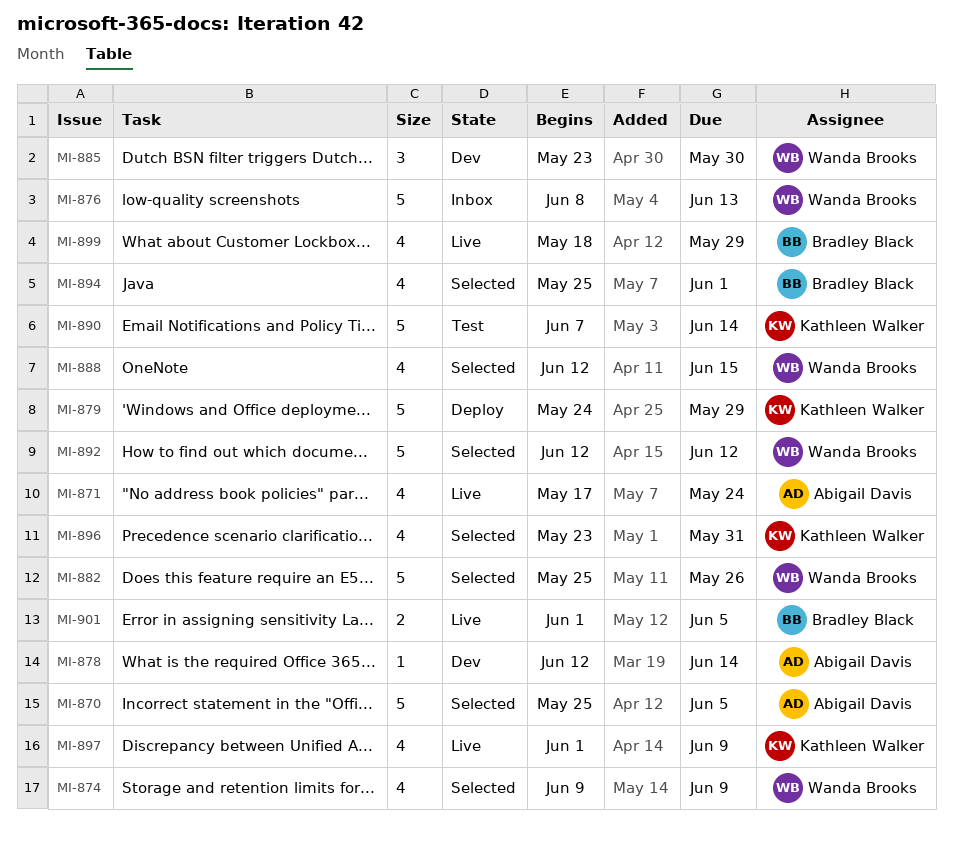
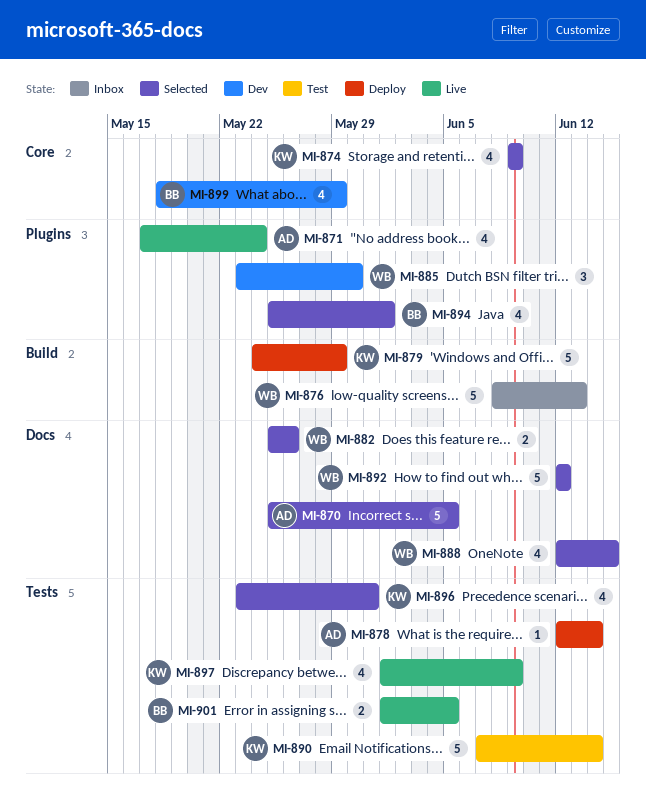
MI-874, owner: Wanda Brooks -> Kathleen Walker
MI-878, status: Dev -> Deploy
MI-882, estimate: 5 -> 2
MI-899, status: Live -> Dev

